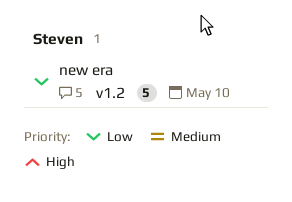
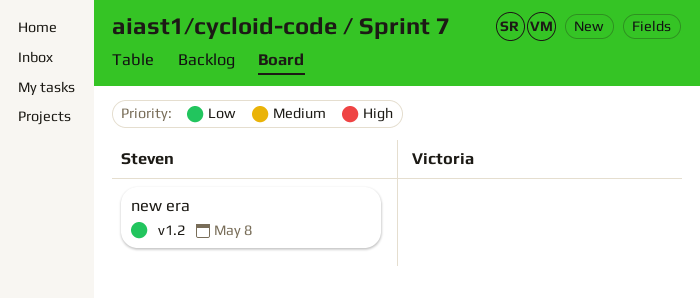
new era, due: May 10 -> May 8

